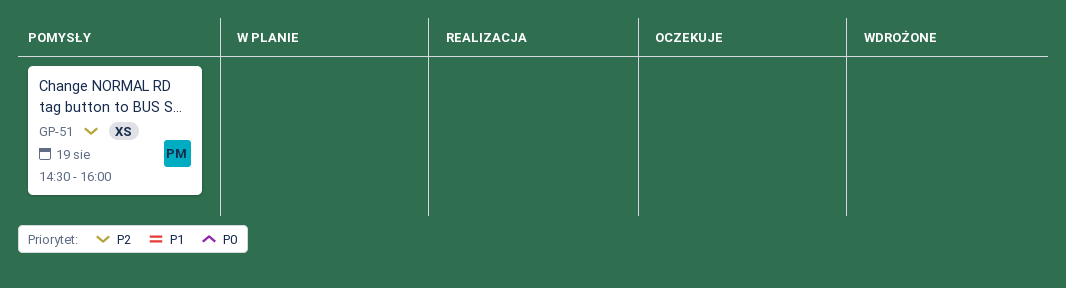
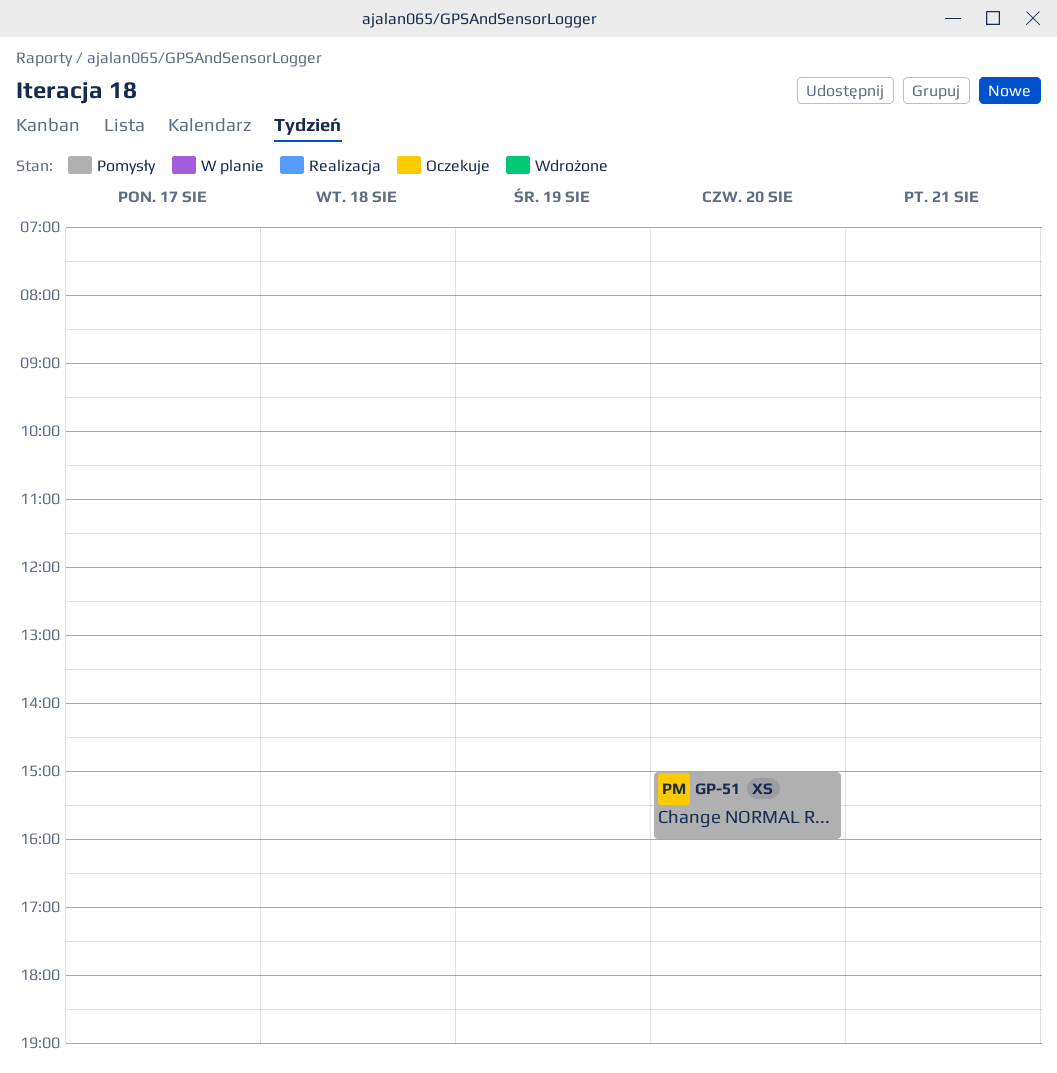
GP-51, day: Aug 19 -> Aug 20
GP-51, begins: 14:30 -> 15:00

